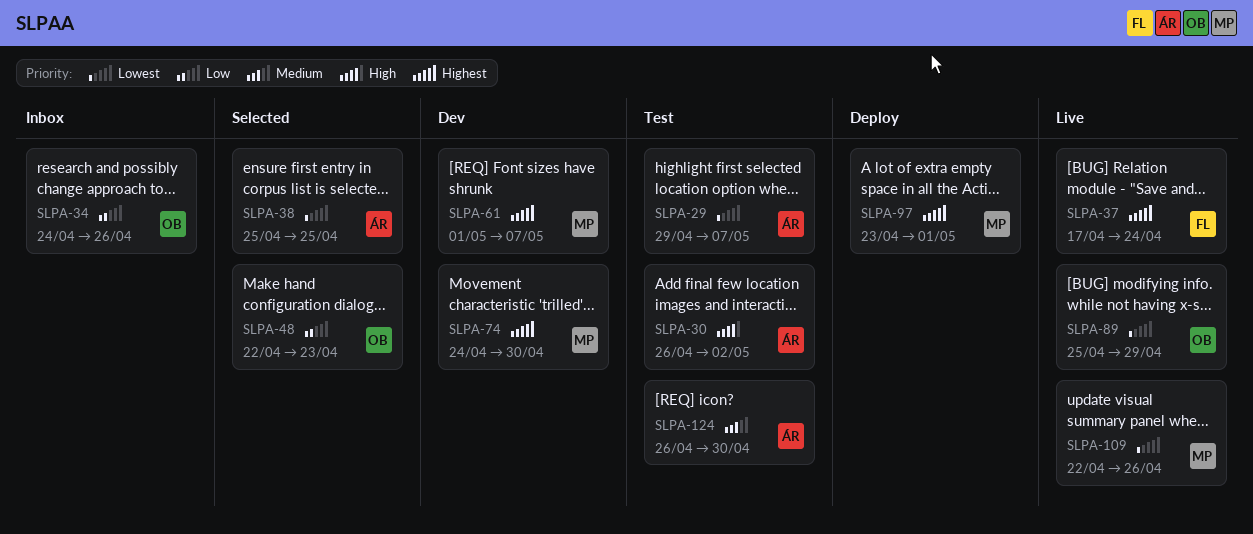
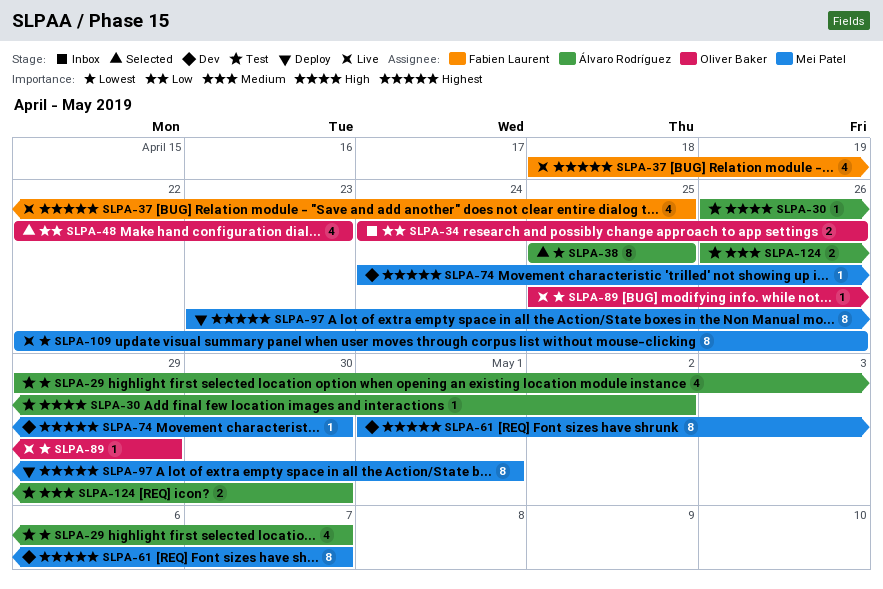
SLPA-37, start: Apr 17 -> Apr 18
SLPA-37, due: Apr 24 -> Apr 25

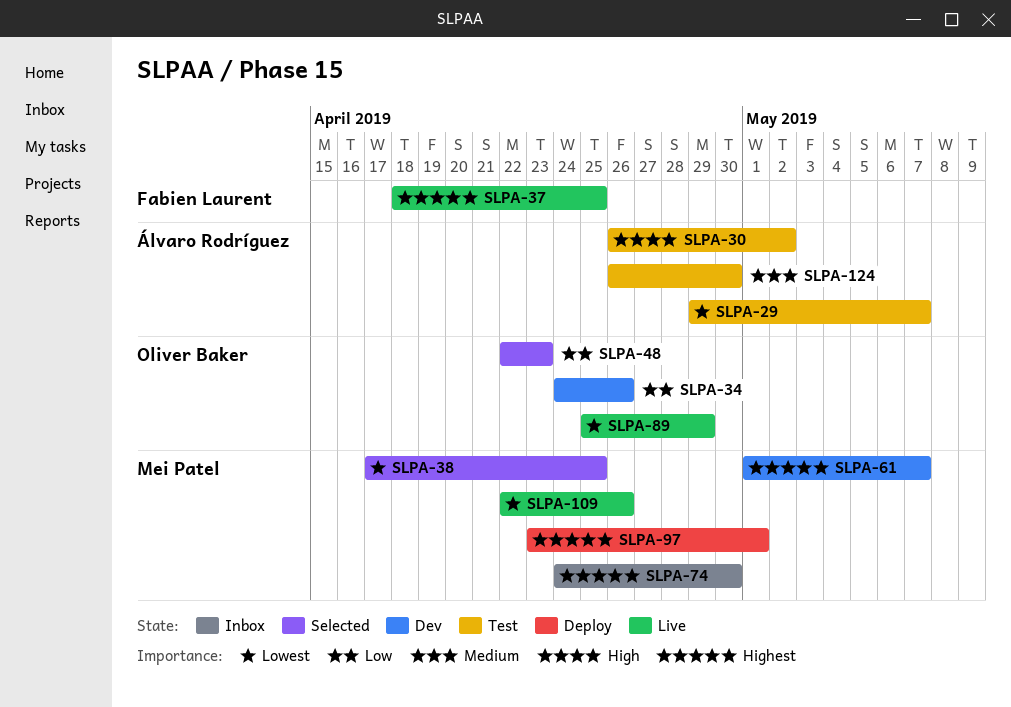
SLPA-34, status: Inbox -> Dev
SLPA-38, owner: Álvaro Rodríguez -> Mei Patel
SLPA-38, start: Apr 25 -> Apr 17
SLPA-74, status: Dev -> Inbox

